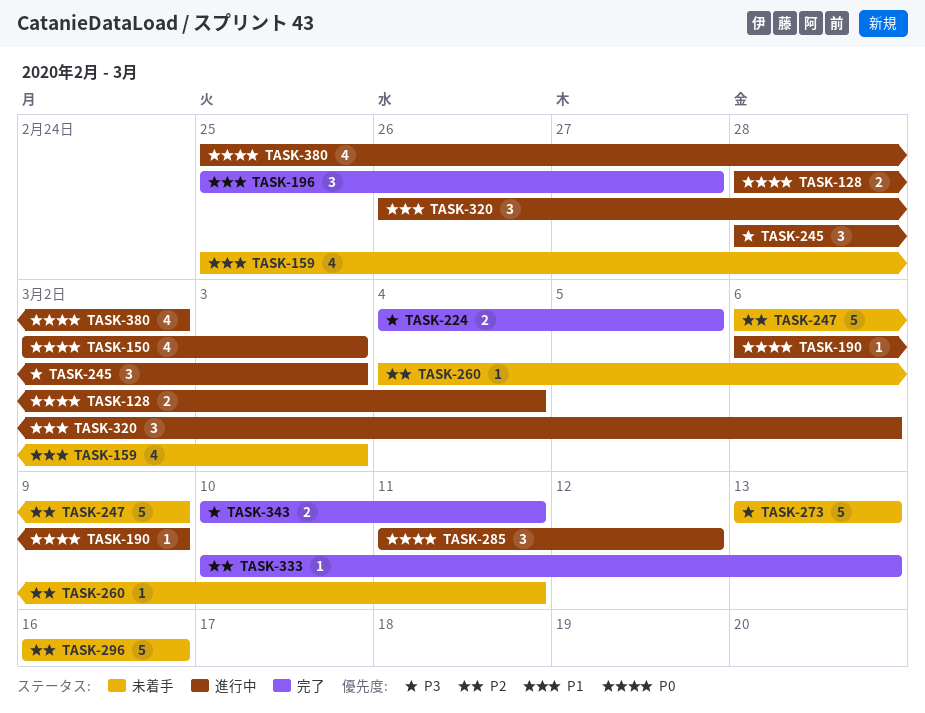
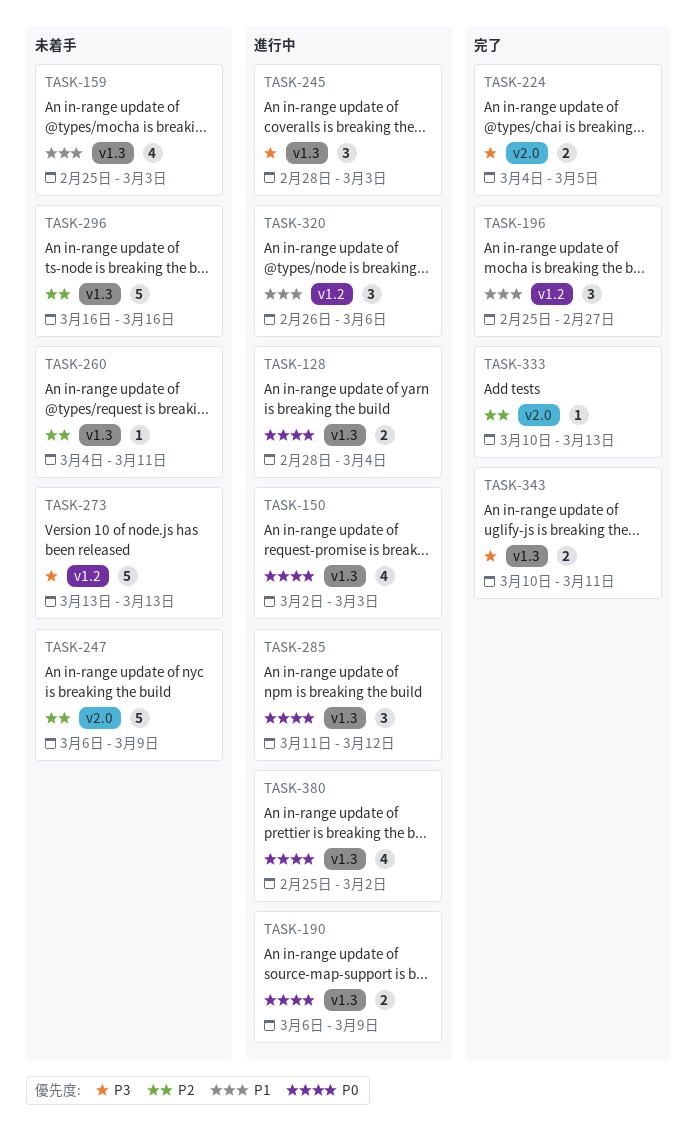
TASK-190, estimate: 1 -> 2

